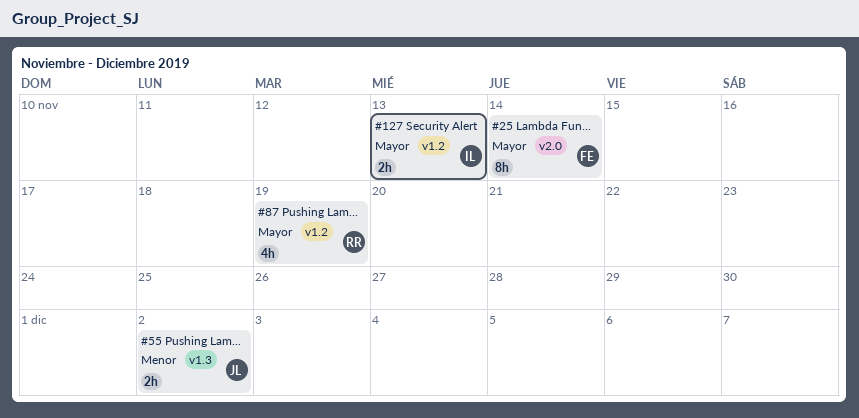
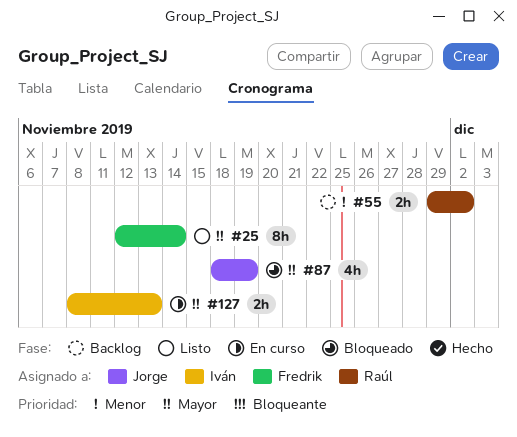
#55, owner: Jorge -> Raúl
#87, owner: Raúl -> Jorge

